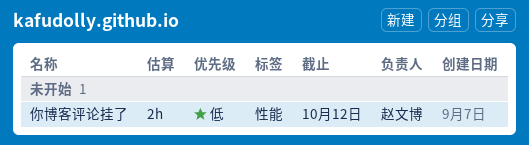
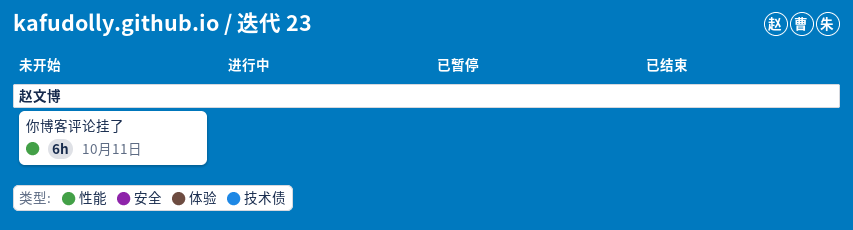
你博客评论挂了, estimate: 2h -> 6h
你博客评论挂了, due: Oct 12 -> Oct 11

